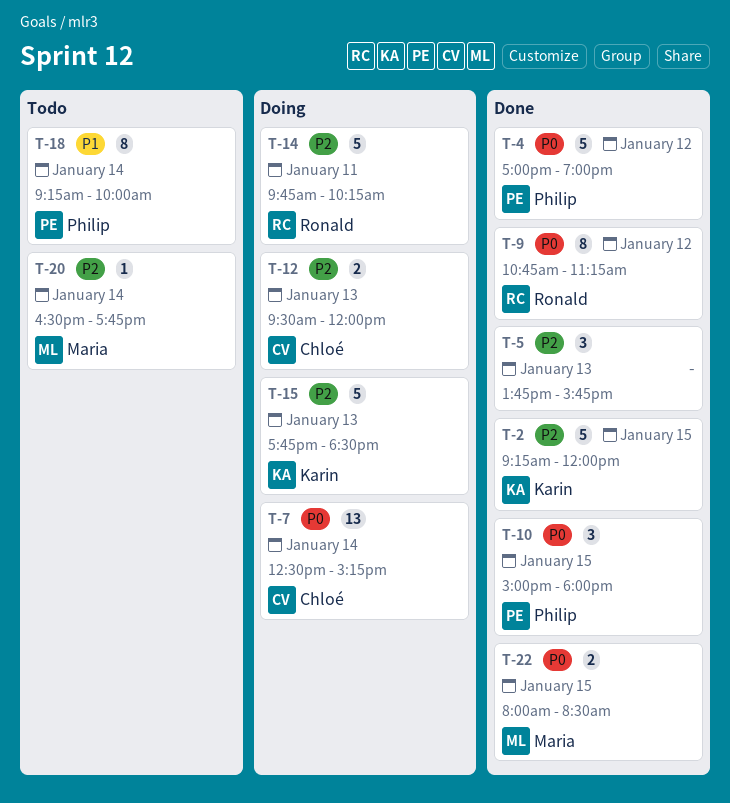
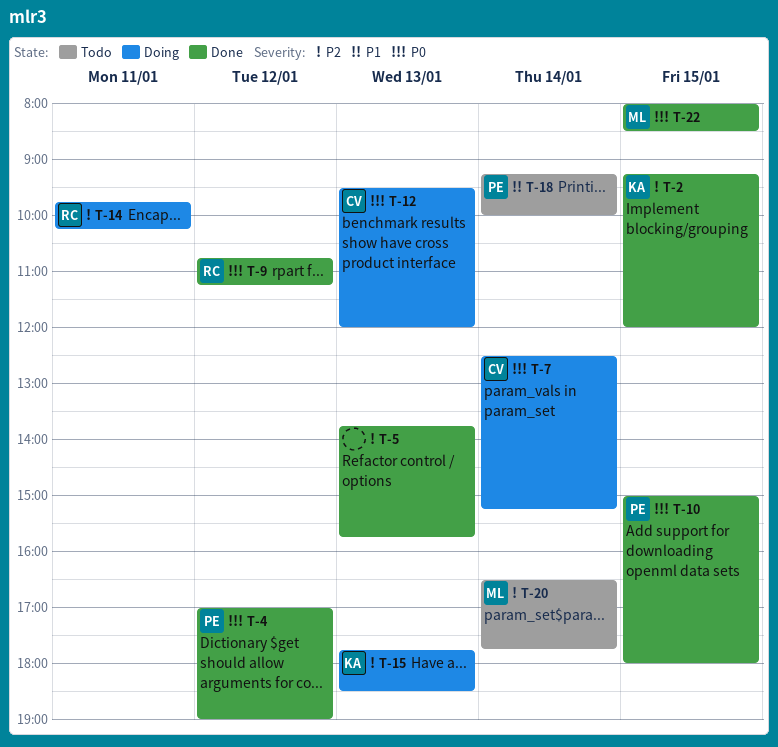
T-12, priority: P2 -> P0

